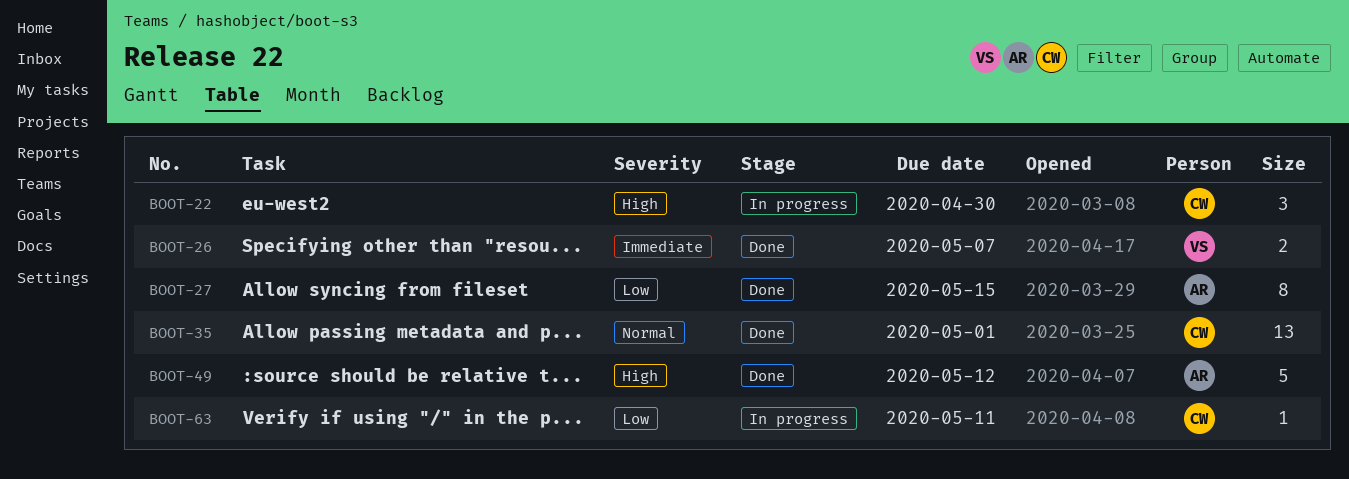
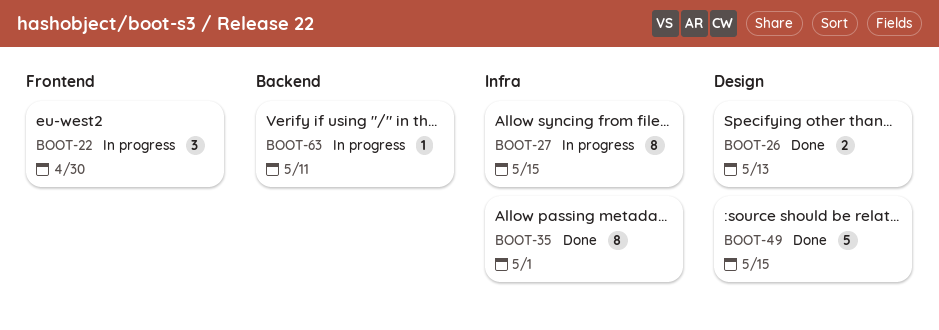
BOOT-26, due: May 7 -> May 13
BOOT-27, status: Done -> In progress
BOOT-35, estimate: 13 -> 8
BOOT-49, due: May 12 -> May 15

